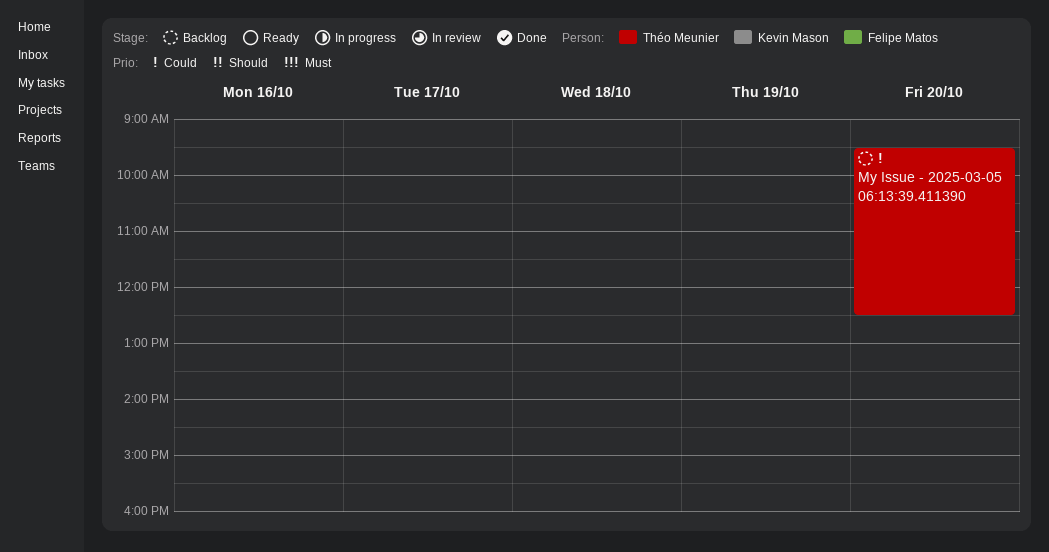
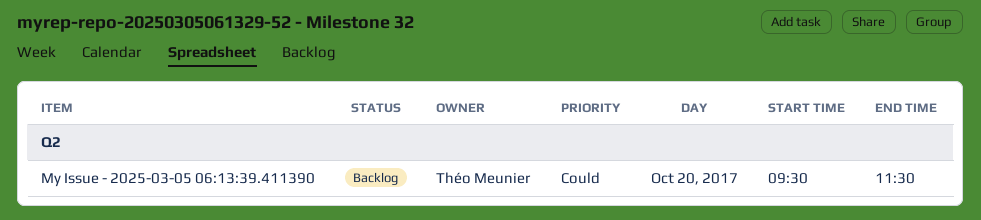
My Issue - 2025-03-05 06:13:39.411390, ends: 12:30 -> 11:30

